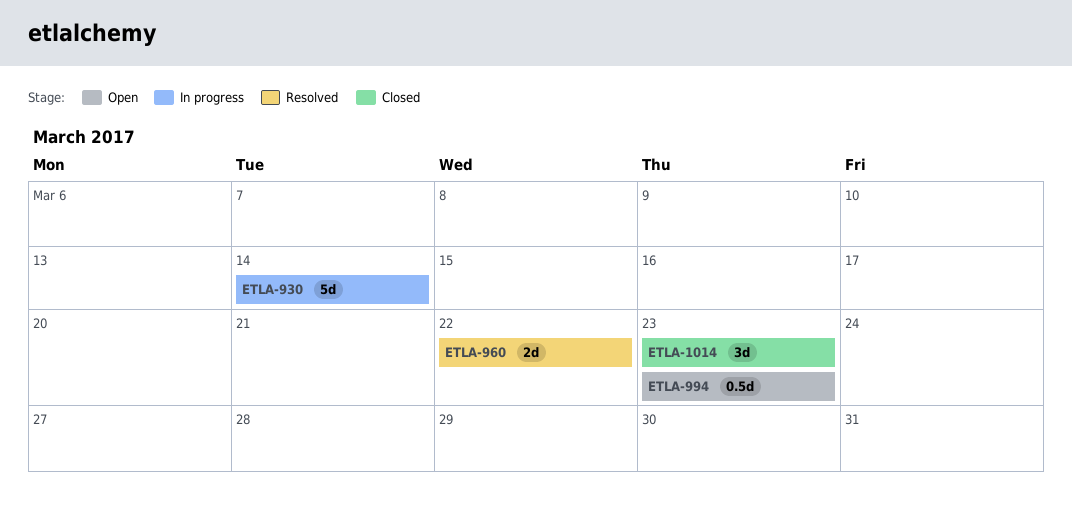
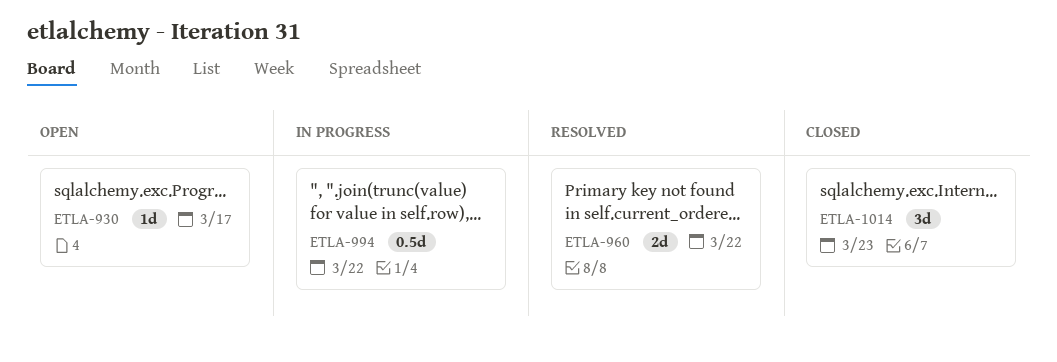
ETLA-930, status: In progress -> Open
ETLA-930, estimate: 5d -> 1d
ETLA-930, due: Mar 14 -> Mar 17
ETLA-994, status: Open -> In progress
ETLA-994, due: Mar 23 -> Mar 22

